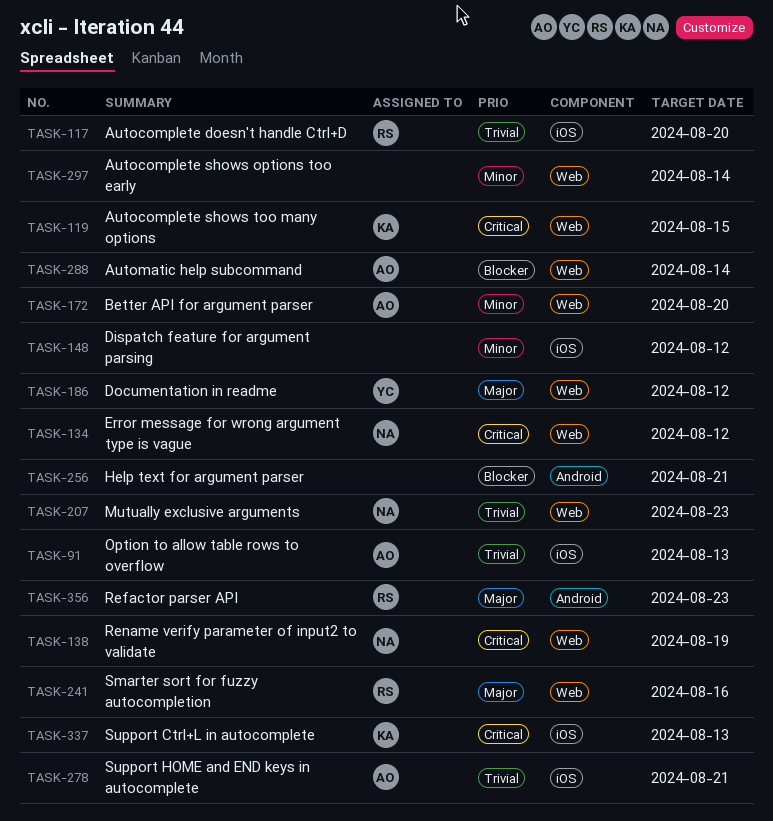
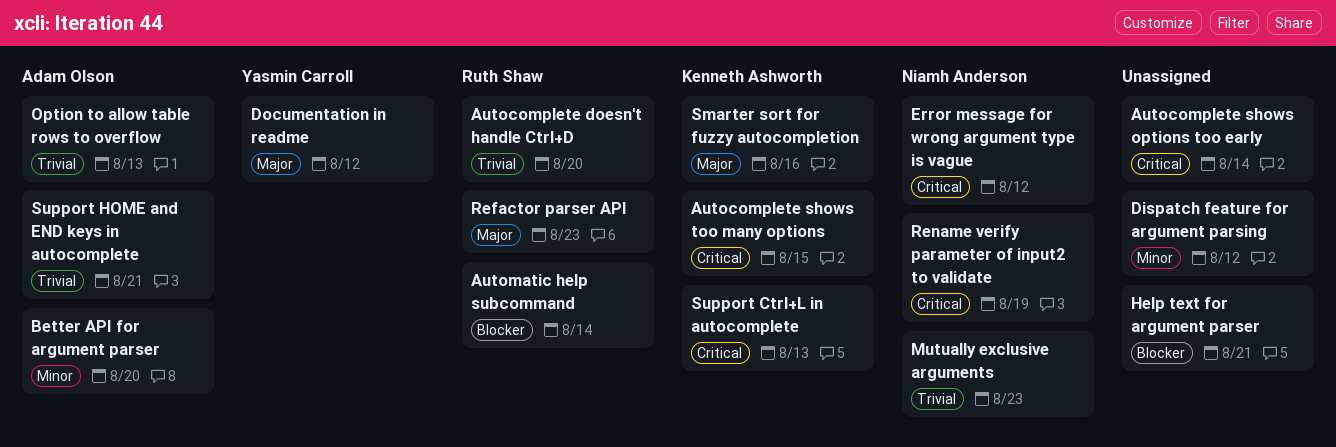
Autocomplete shows options too early, priority: Minor -> Critical
Automatic help subcommand, owner: Adam Olson -> Ruth Shaw
Smarter sort for fuzzy autocompletion, owner: Ruth Shaw -> Kenneth Ashworth

